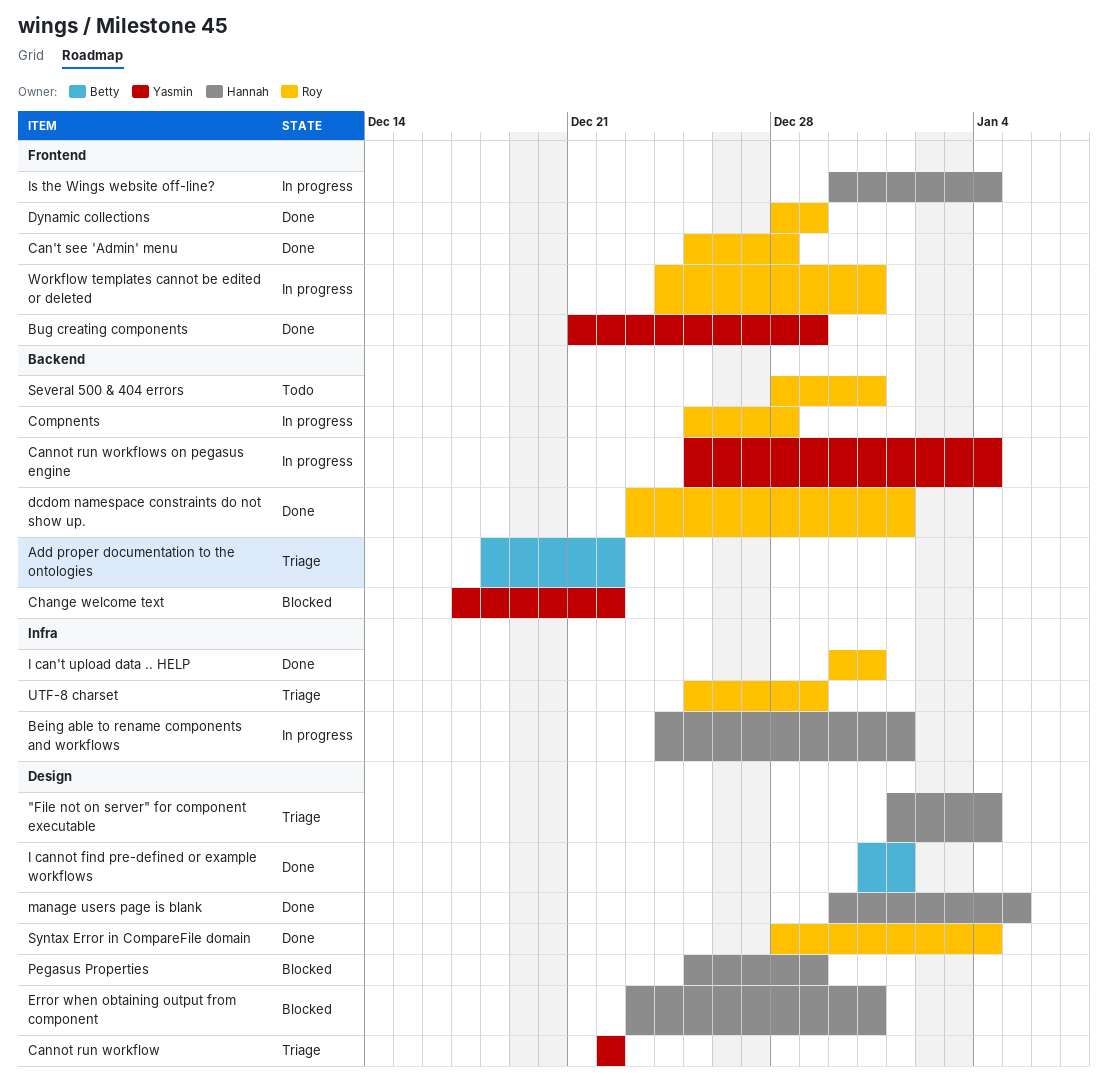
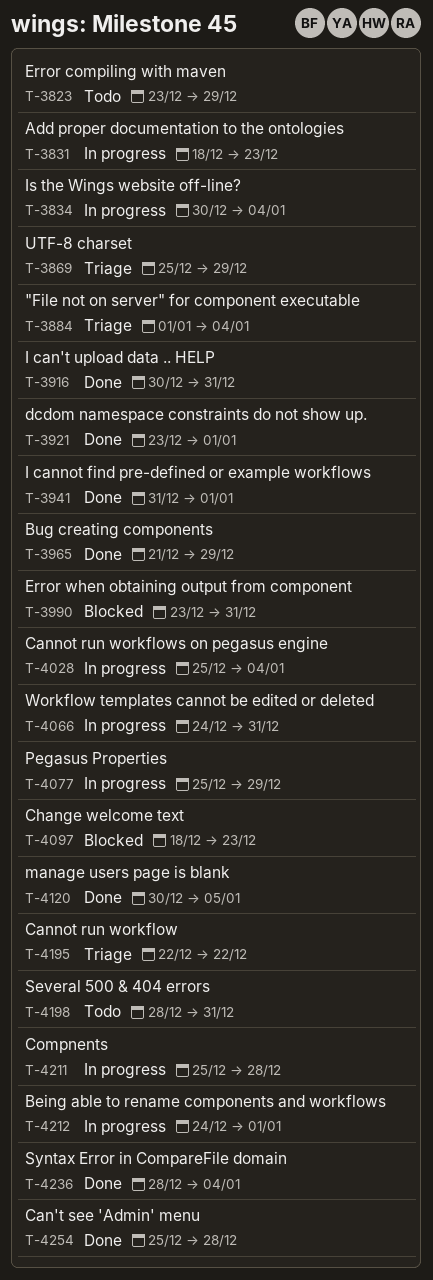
Add proper documentation to the ontologies, status: Triage -> In progress
Add proper documentation to the ontologies, due: Dec 22 -> Dec 23
Change welcome text, start: Dec 17 -> Dec 18
Change welcome text, due: Dec 22 -> Dec 23
Dynamic collections: present -> none
Error compiling with maven: none -> present
Pegasus Properties, status: Blocked -> In progress

